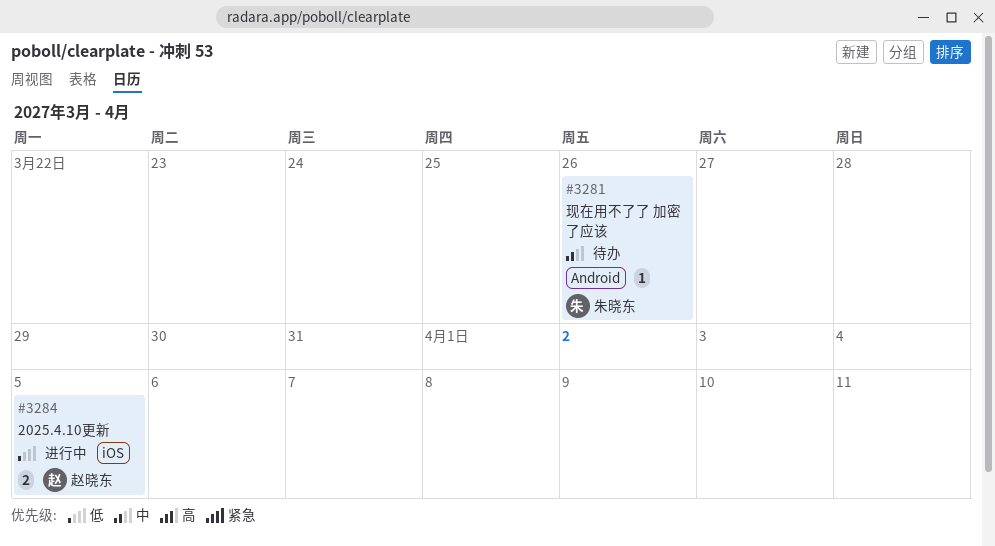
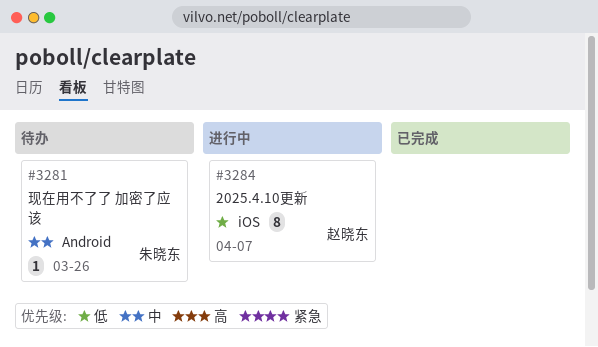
#3284, estimate: 2 -> 8
#3284, due: Apr 5 -> Apr 7

